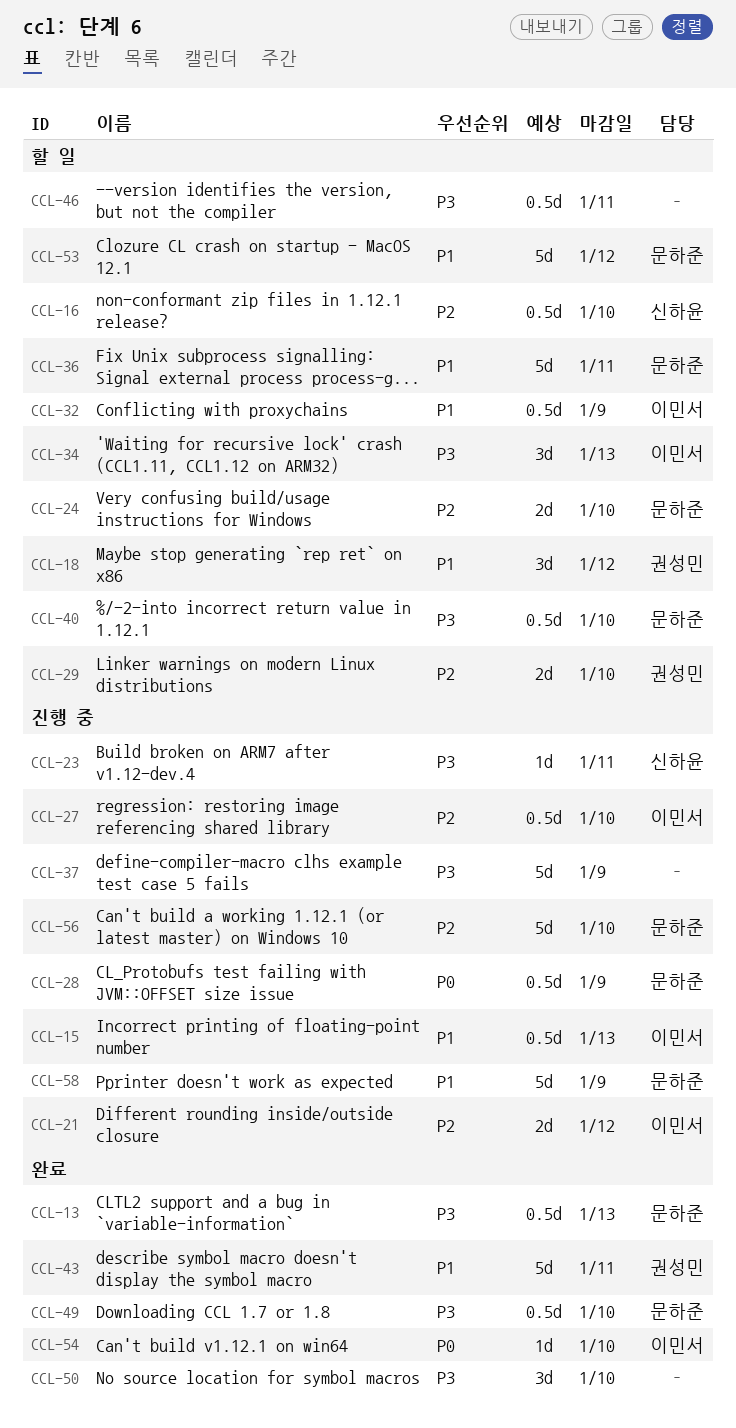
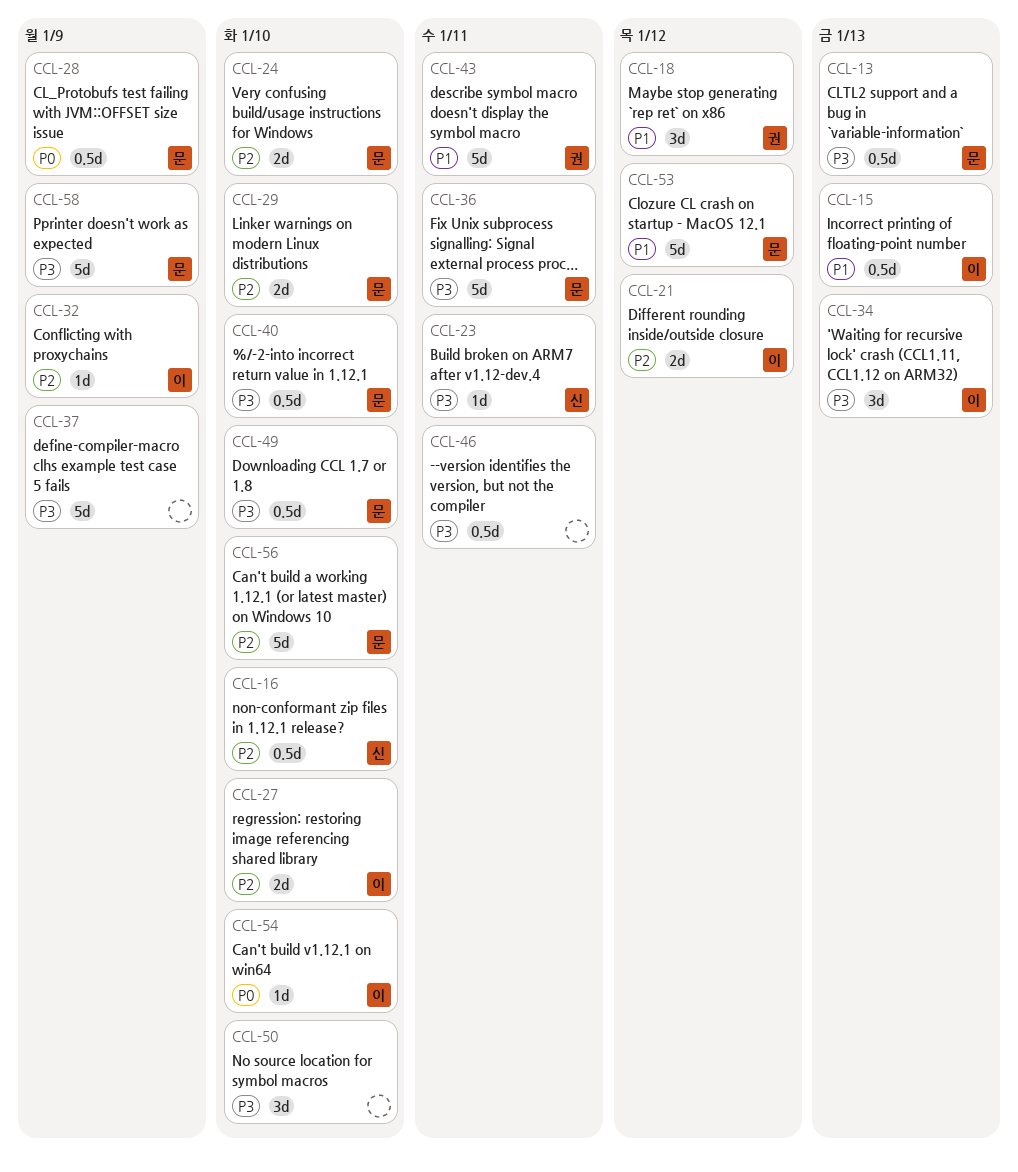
CCL-27, estimate: 0.5d -> 2d
CCL-29, owner: 권성민 -> 문하준
CCL-32, priority: P1 -> P2
CCL-32, estimate: 0.5d -> 1d
CCL-36, priority: P1 -> P3
CCL-58, priority: P1 -> P3

